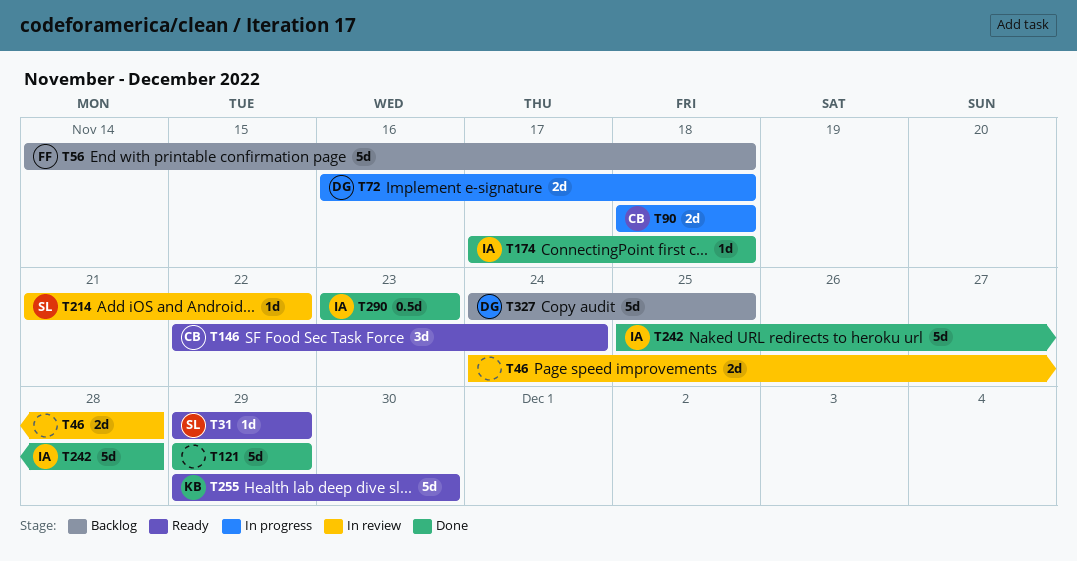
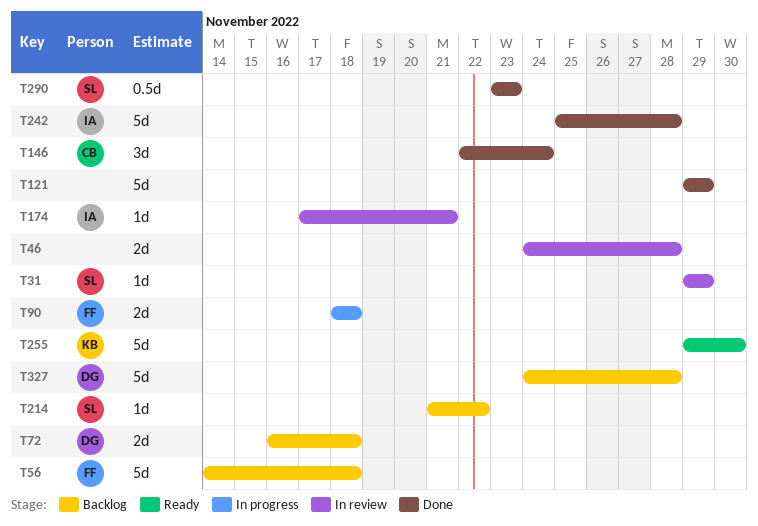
T31, status: Ready -> In review
T72, status: In progress -> Backlog
T90, owner: CB -> FF
T146, status: Ready -> Done
T174, status: Done -> In review
T174, due: Nov 18 -> Nov 21
T214, status: In review -> Backlog
T290, owner: IA -> SL
T327, due: Nov 25 -> Nov 28

